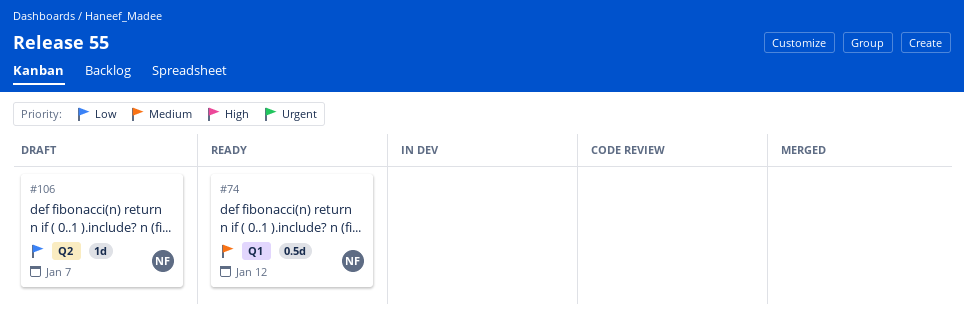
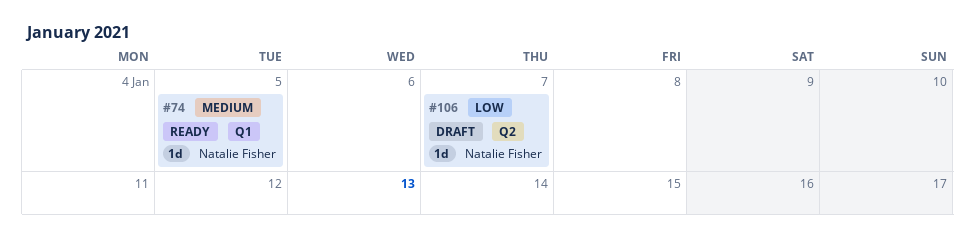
#74, estimate: 0.5d -> 1d
#74, due: Jan 12 -> Jan 5

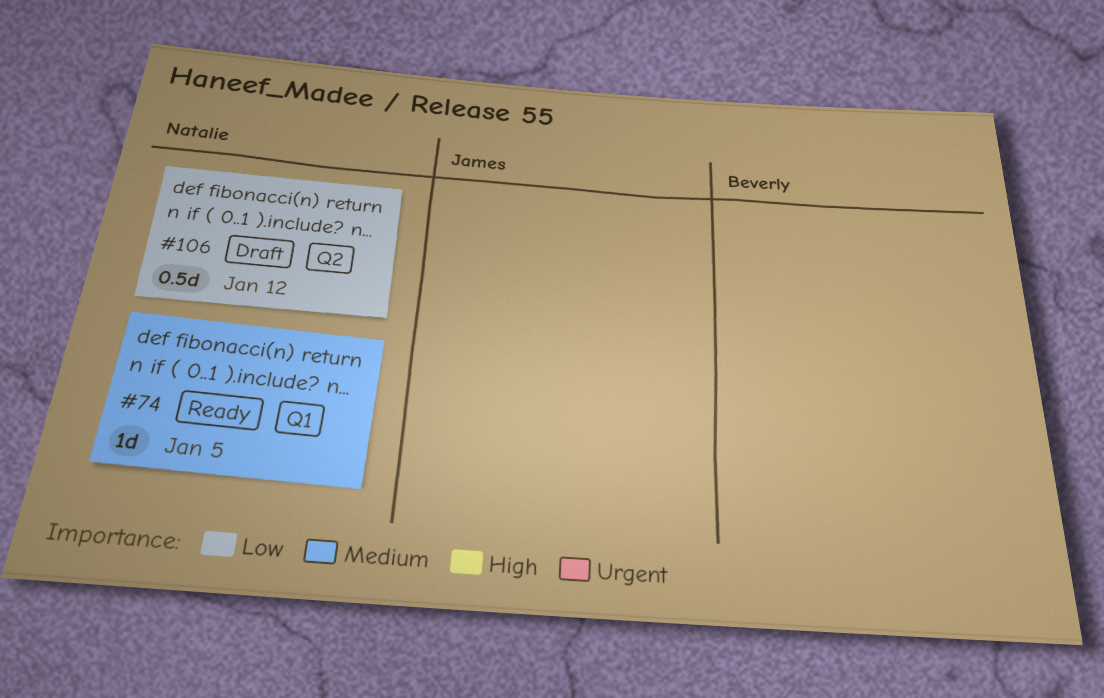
#106, estimate: 1d -> 0.5d
#106, due: Jan 7 -> Jan 12

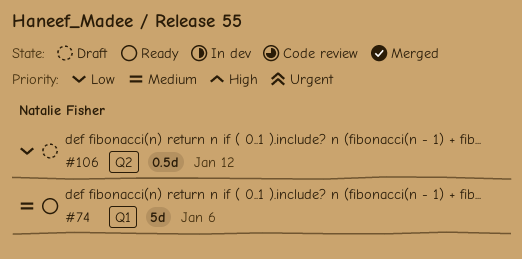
#74, estimate: 1d -> 5d
#74, due: Jan 5 -> Jan 6

